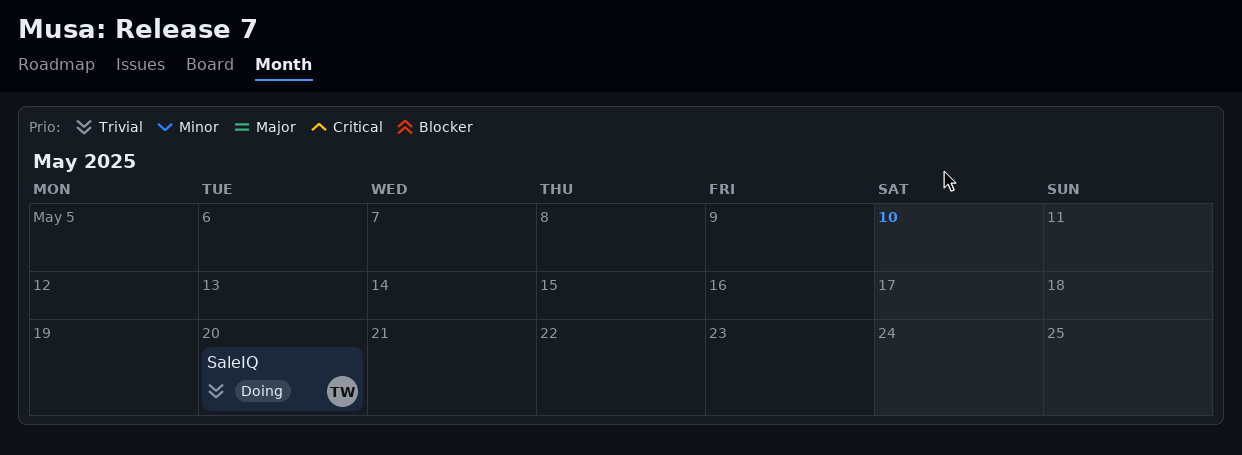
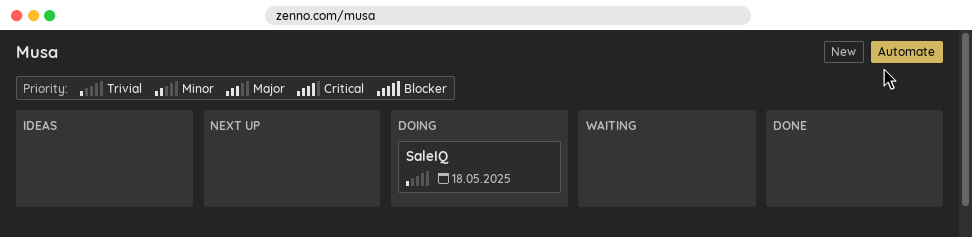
SaleIQ, due: May 20 -> May 18

